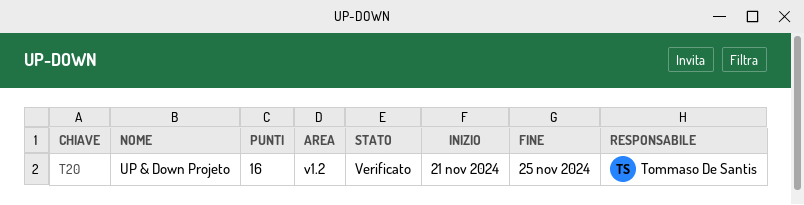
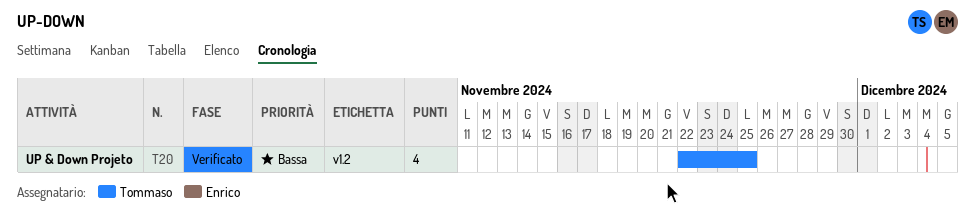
T20, estimate: 16 -> 4
T20, start: Nov 21 -> Nov 22

